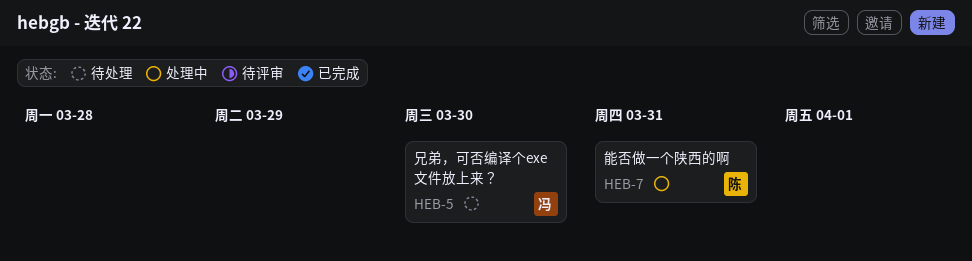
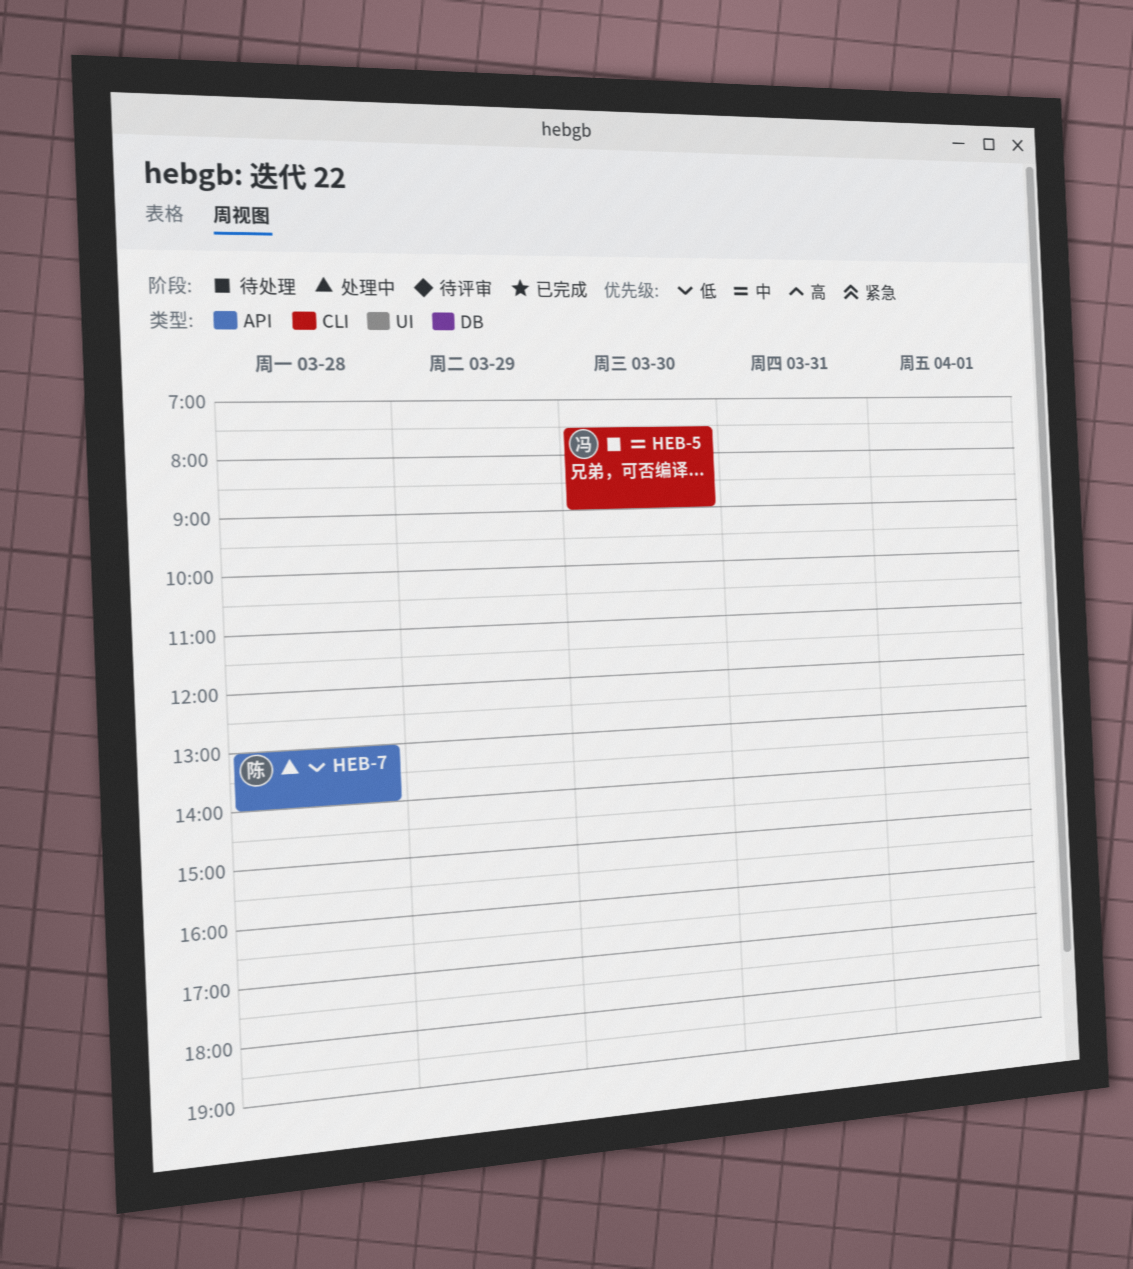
HEB-7, day: Mar 31 -> Mar 28

